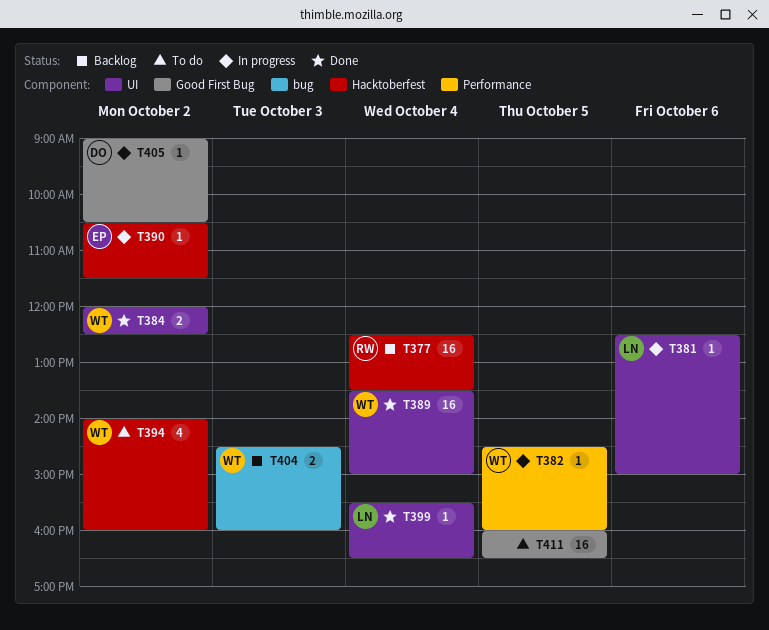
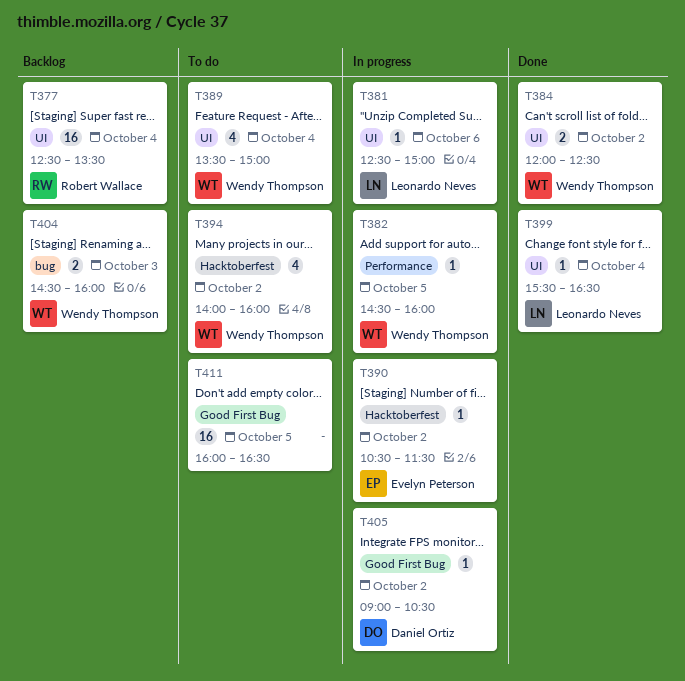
T377, label: Hacktoberfest -> UI
T389, status: Done -> To do
T389, estimate: 16 -> 4

